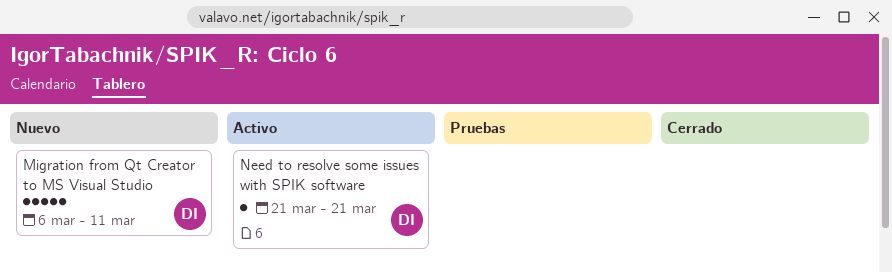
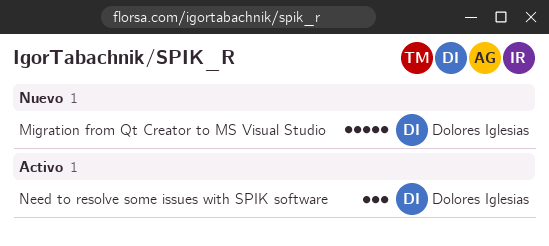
Need to resolve some issues with SPIK software, estimate: 1 -> 3

